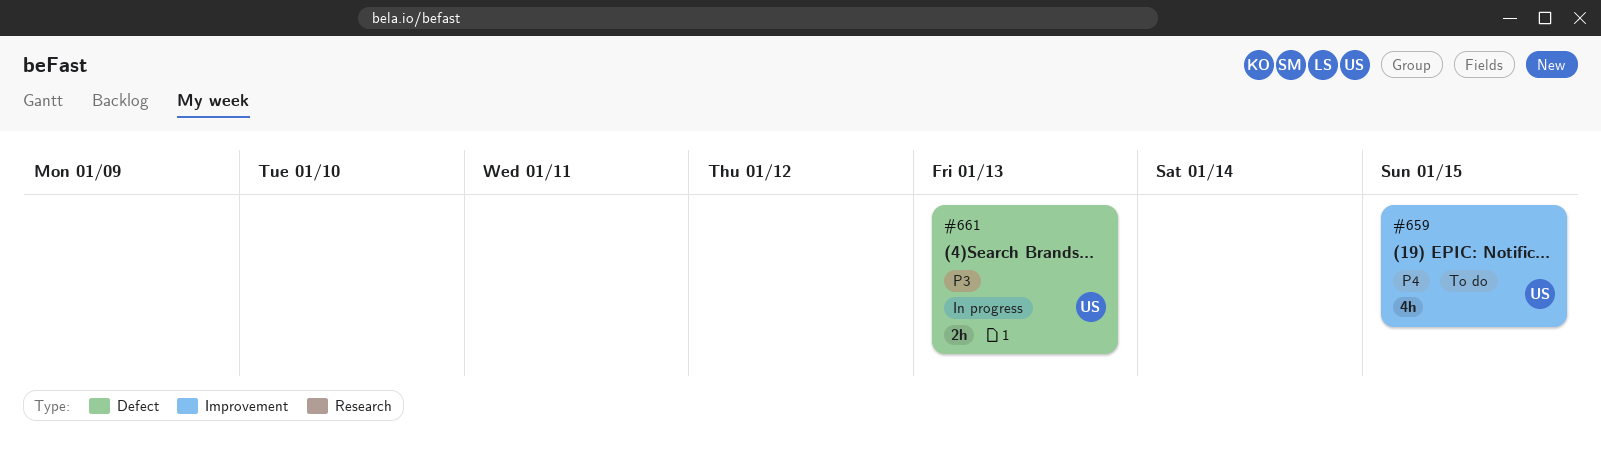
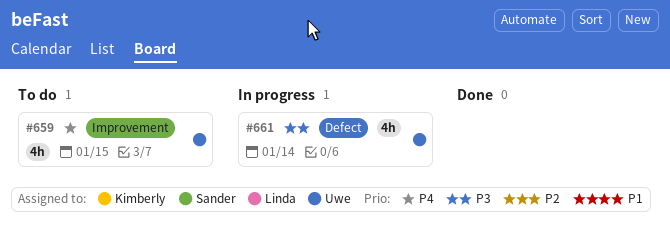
#661, estimate: 2h -> 4h
#661, due: Jan 13 -> Jan 14

